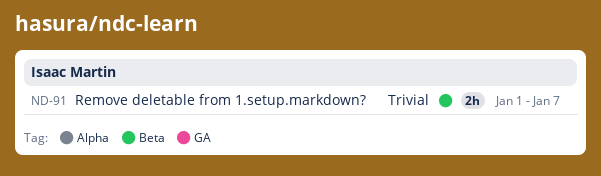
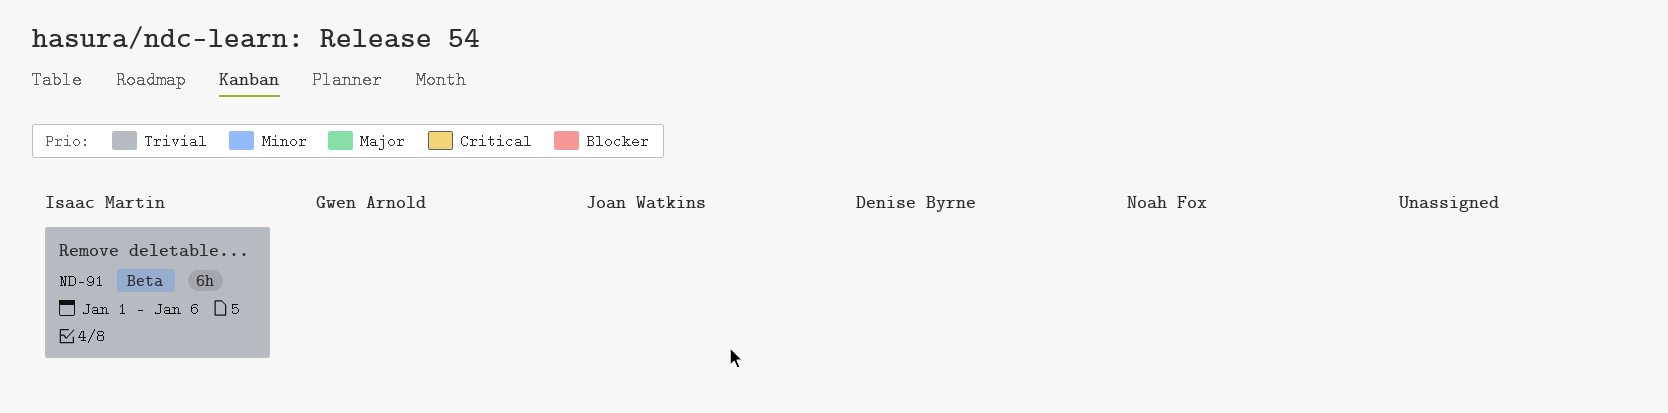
ND-91, estimate: 2h -> 6h
ND-91, due: Jan 7 -> Jan 6

